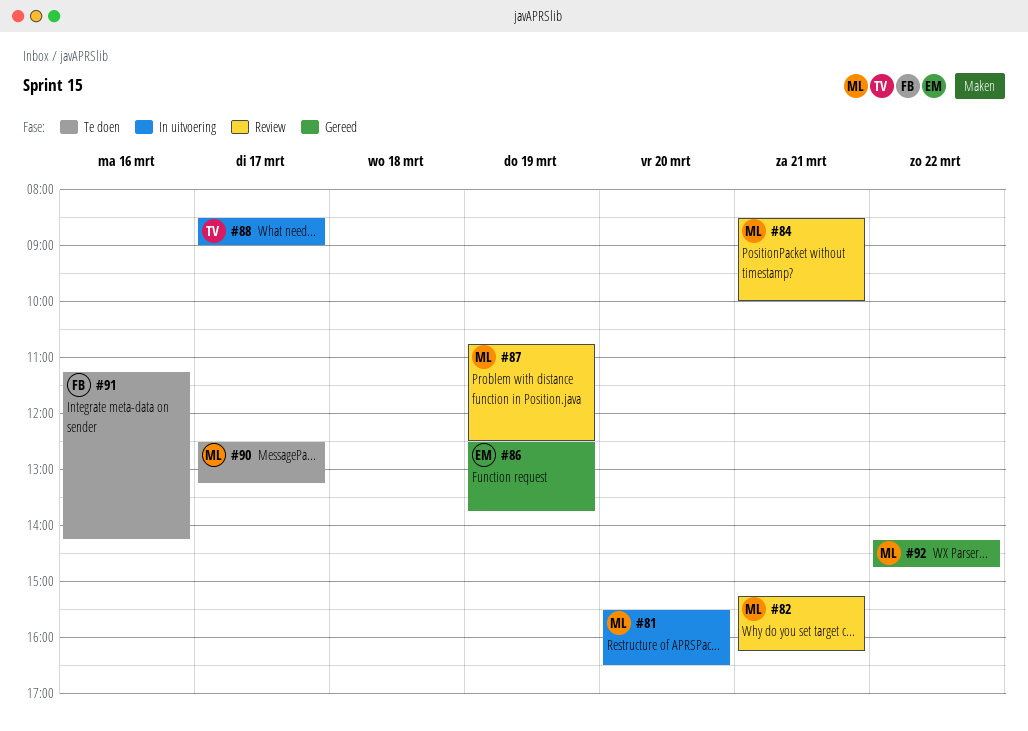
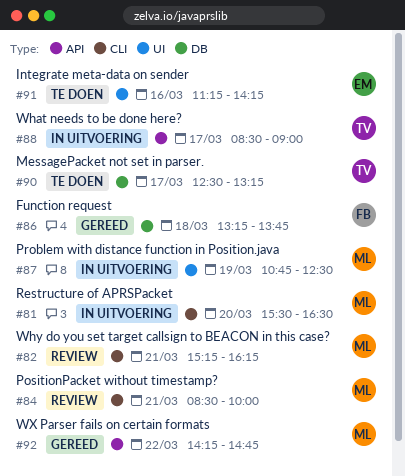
#86, owner: EM -> FB
#86, day: Mar 19 -> Mar 18
#86, begins: 12:30 -> 13:15
#87, status: Review -> In uitvoering
#90, owner: ML -> TV
#91, owner: FB -> EM

